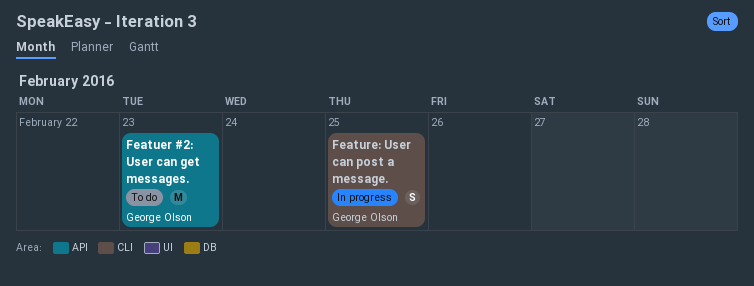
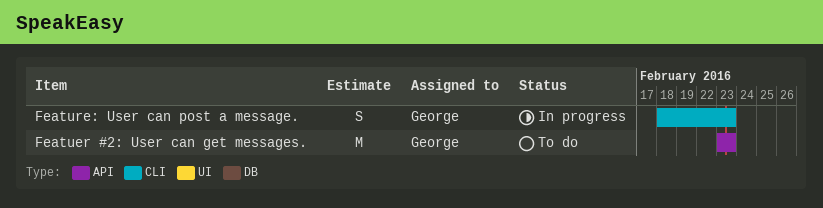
Feature: User can post a message., due: Feb 25 -> Feb 23

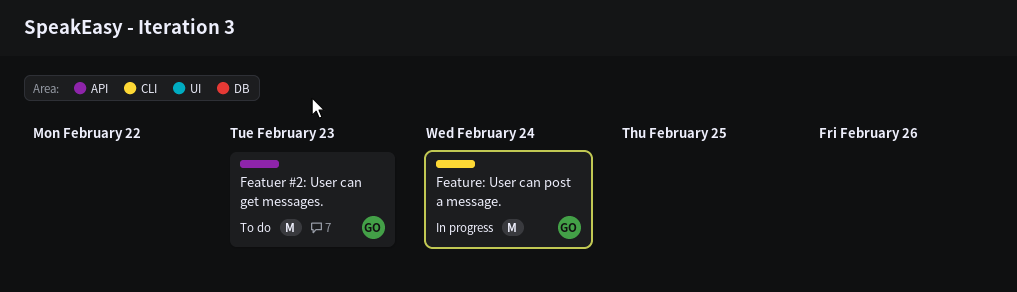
Feature: User can post a message., estimate: S -> M
Feature: User can post a message., due: Feb 23 -> Feb 24

